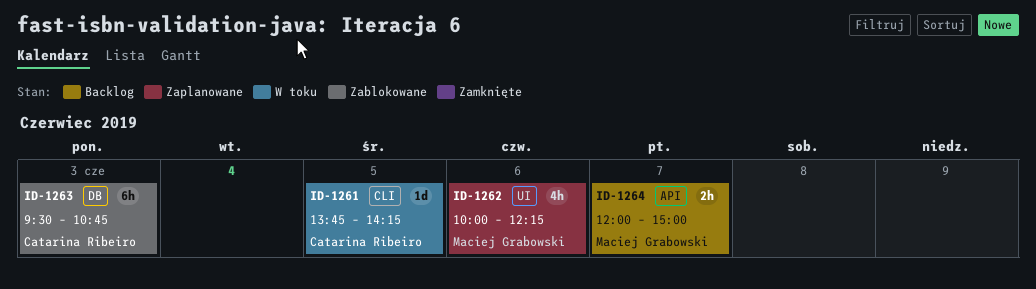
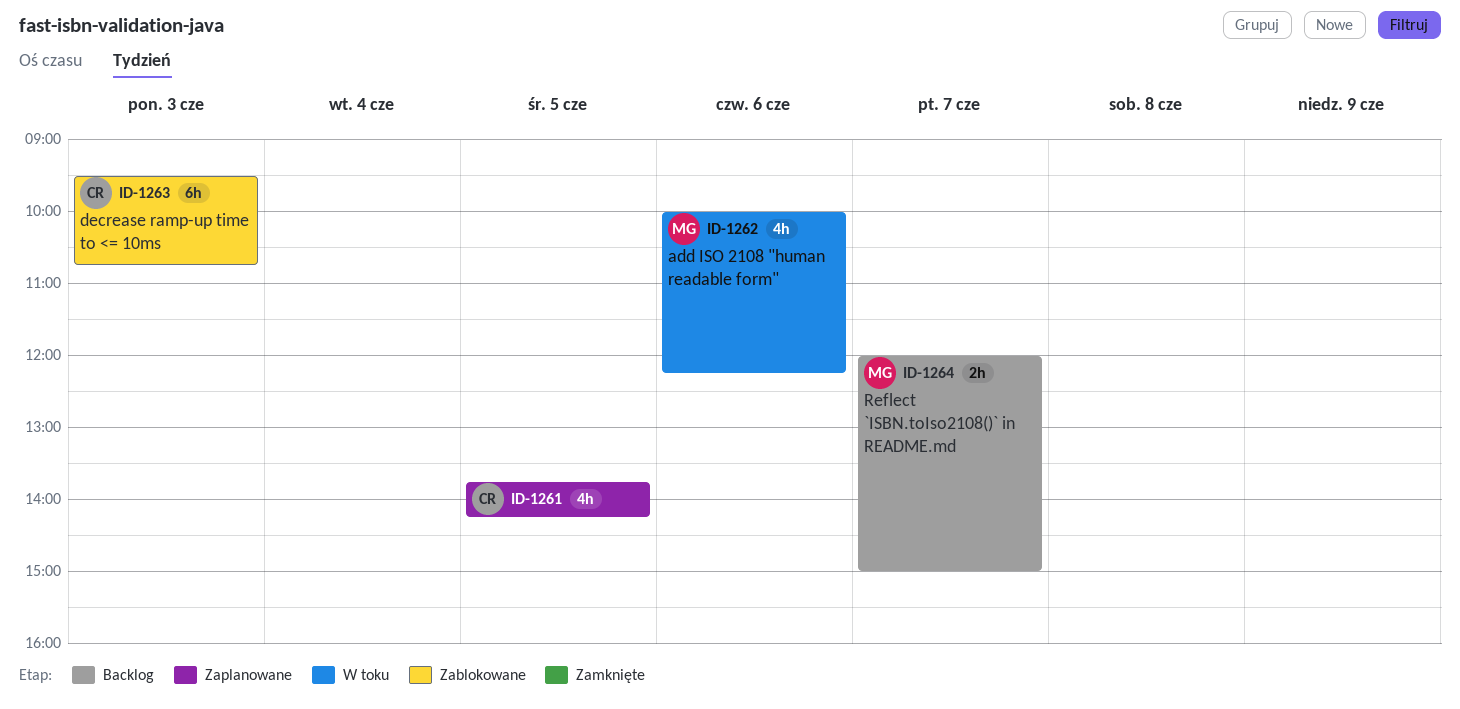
ID-1261, status: W toku -> Zaplanowane
ID-1261, estimate: 1d -> 4h
ID-1262, status: Zaplanowane -> W toku

